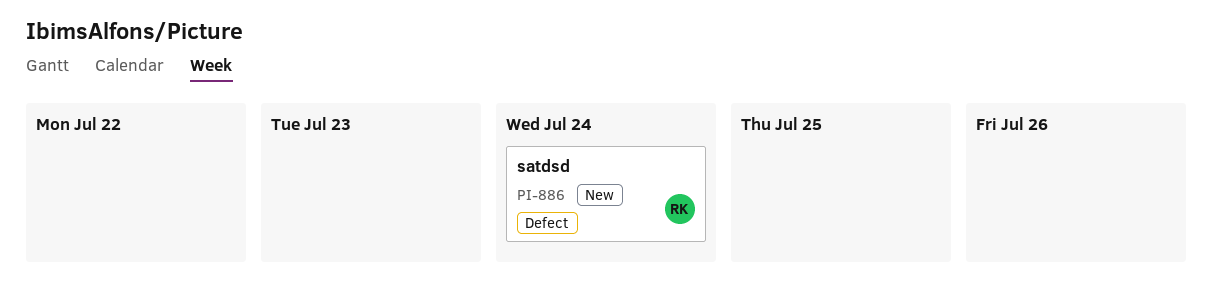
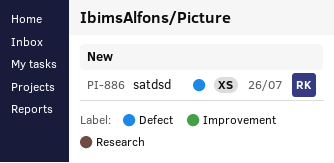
PI-886, due: Jul 24 -> Jul 26

